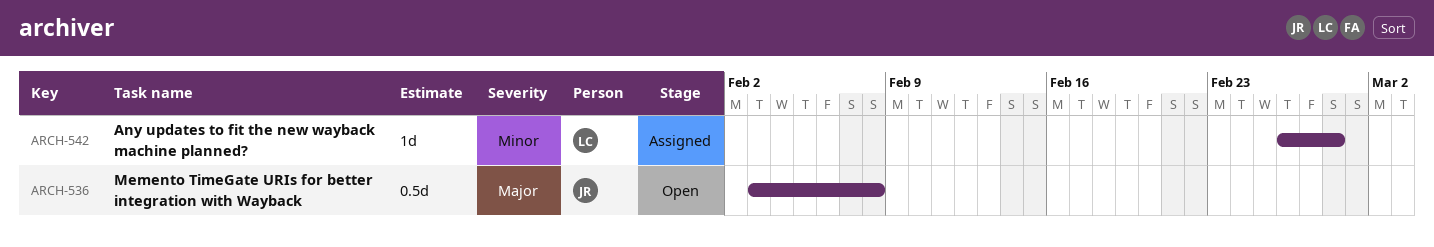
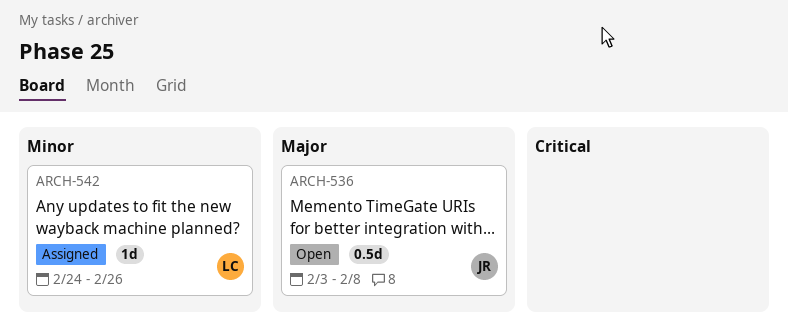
ARCH-542, start: Feb 26 -> Feb 24
ARCH-542, due: Feb 28 -> Feb 26

